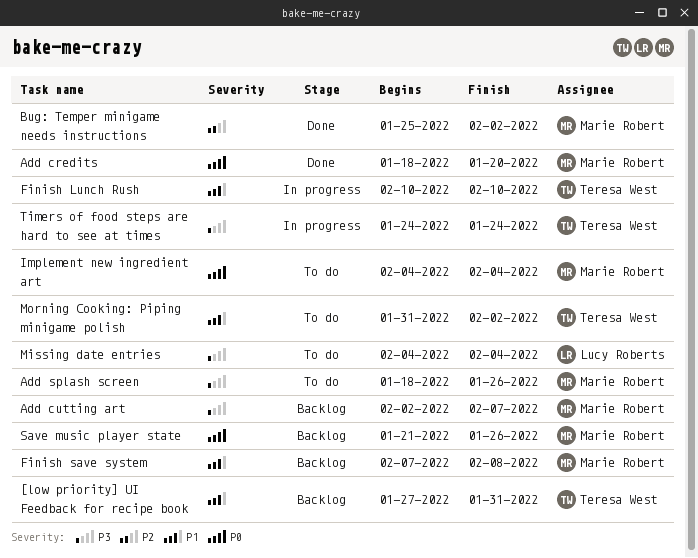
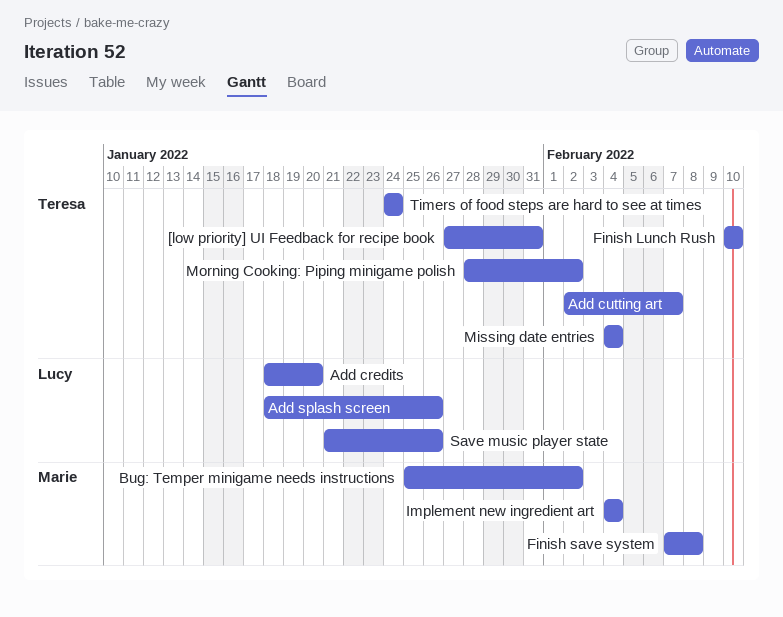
Add credits, owner: Marie Robert -> Lucy Roberts
Add cutting art, owner: Marie Robert -> Teresa West
Add splash screen, owner: Marie Robert -> Lucy Roberts
Missing date entries, owner: Lucy Roberts -> Teresa West
Morning Cooking: Piping minigame polish, start: Jan 31 -> Jan 28
Save music player state, owner: Marie Robert -> Lucy Roberts

